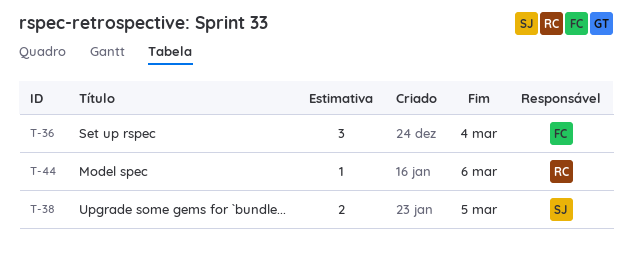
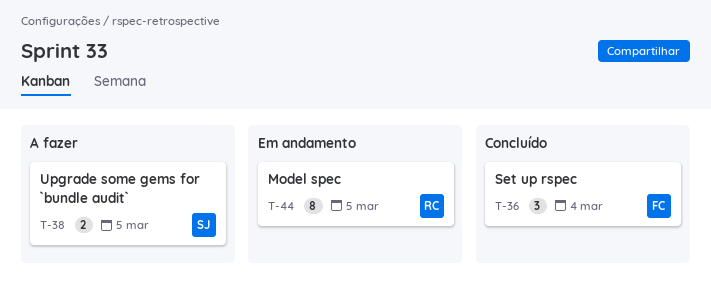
T-44, estimate: 1 -> 8
T-44, due: Mar 6 -> Mar 5

